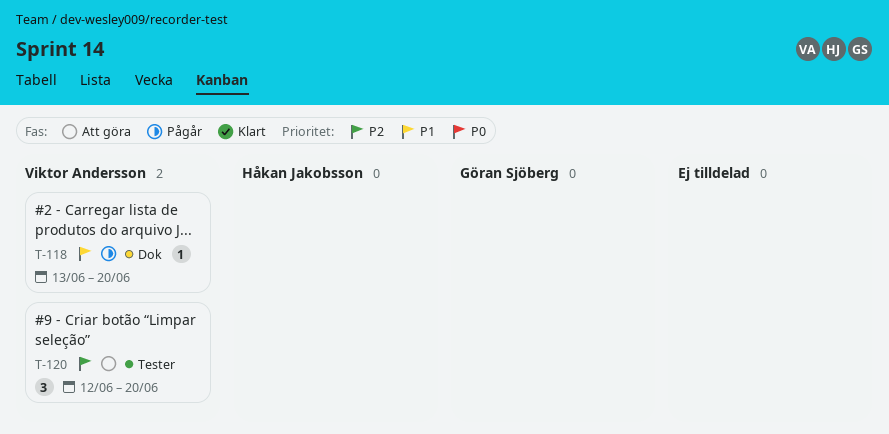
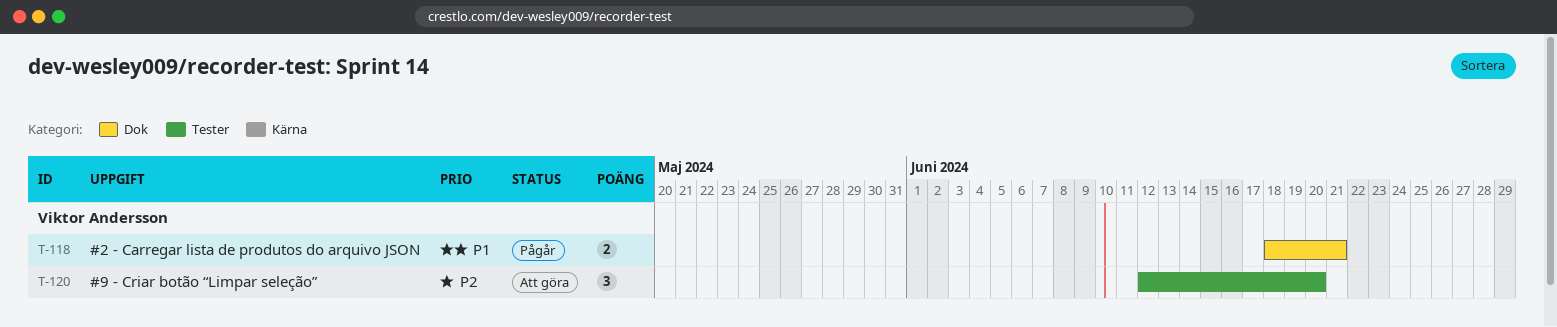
T-118, estimate: 1 -> 2
T-118, start: Jun 13 -> Jun 18
T-118, due: Jun 20 -> Jun 21

